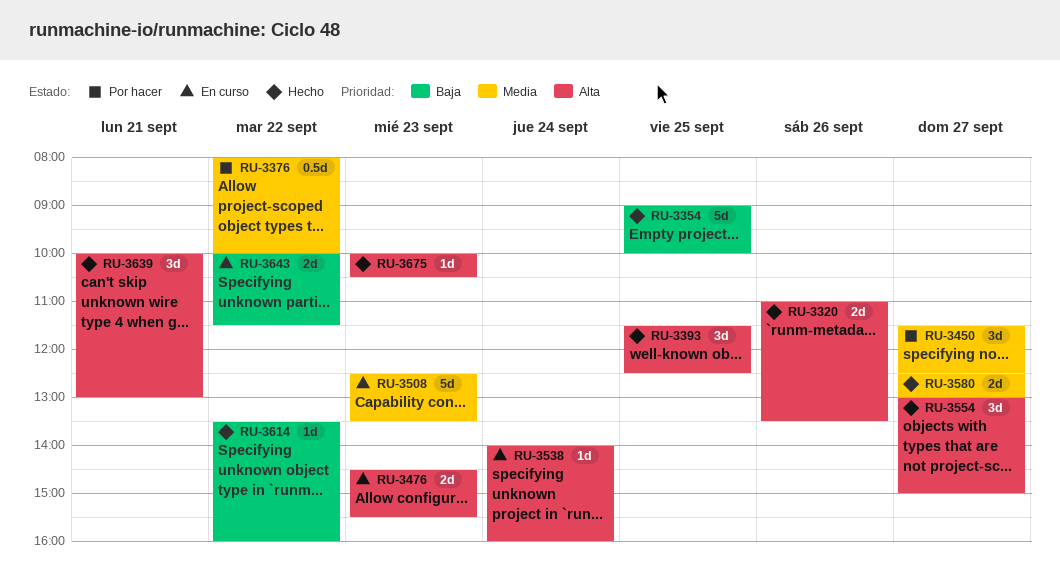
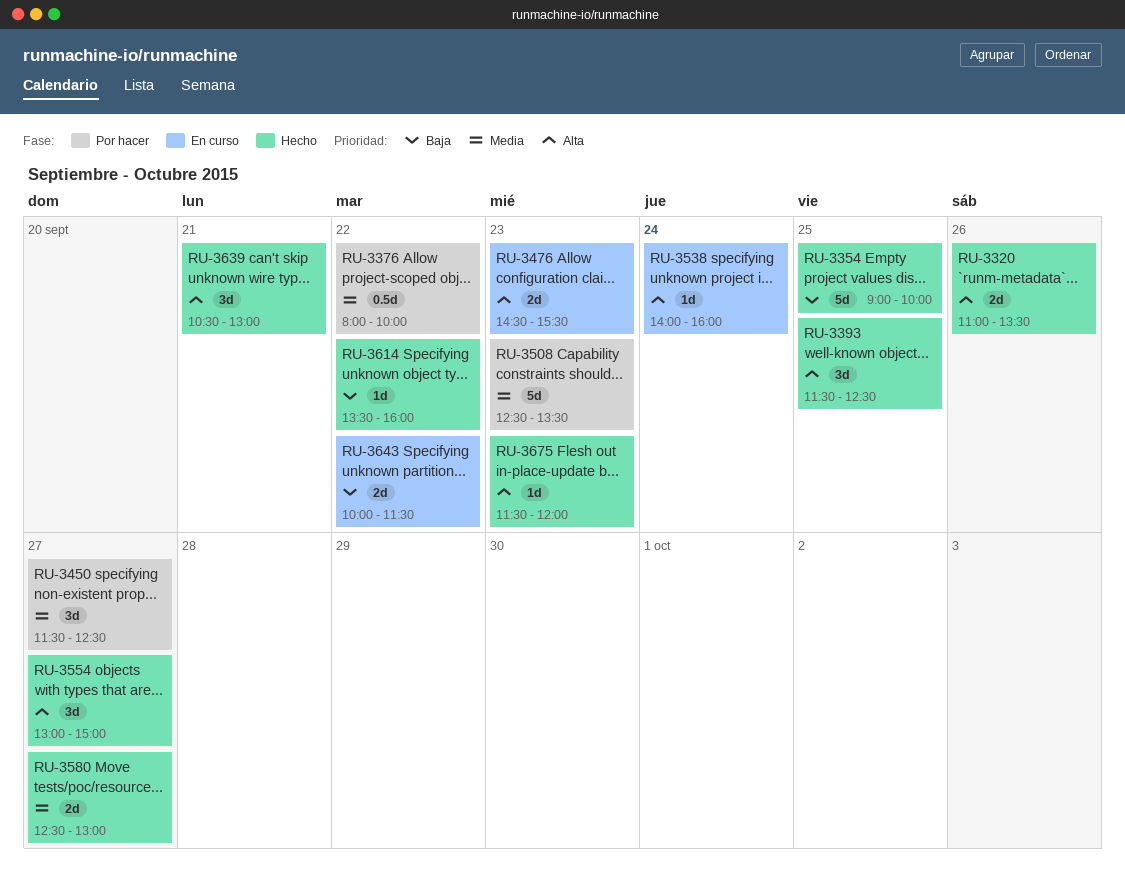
RU-3508, status: En curso -> Por hacer
RU-3639, begins: 10:00 -> 10:30
RU-3675, begins: 10:00 -> 11:30
RU-3675, ends: 10:30 -> 12:00

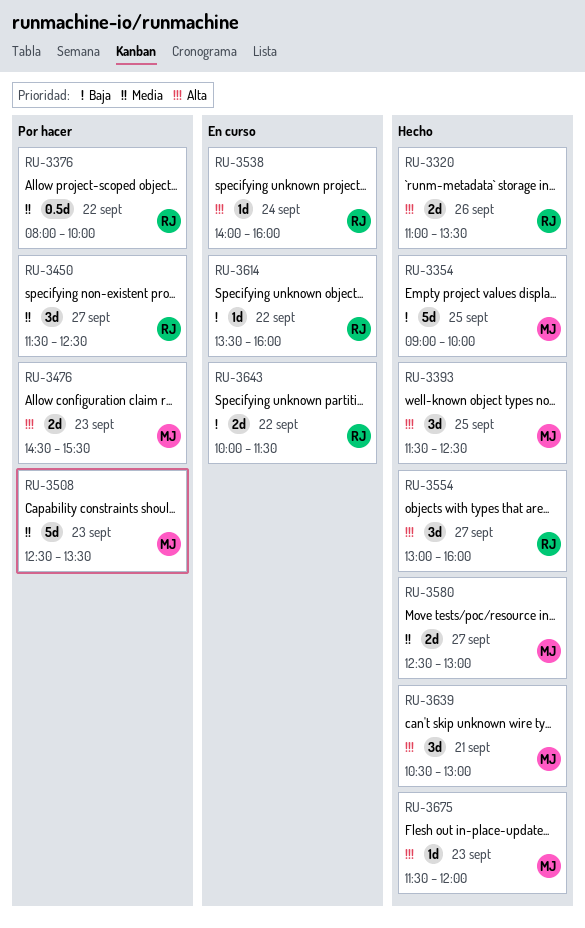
RU-3476, status: En curso -> Por hacer
RU-3554, ends: 15:00 -> 16:00
RU-3614, status: Hecho -> En curso

